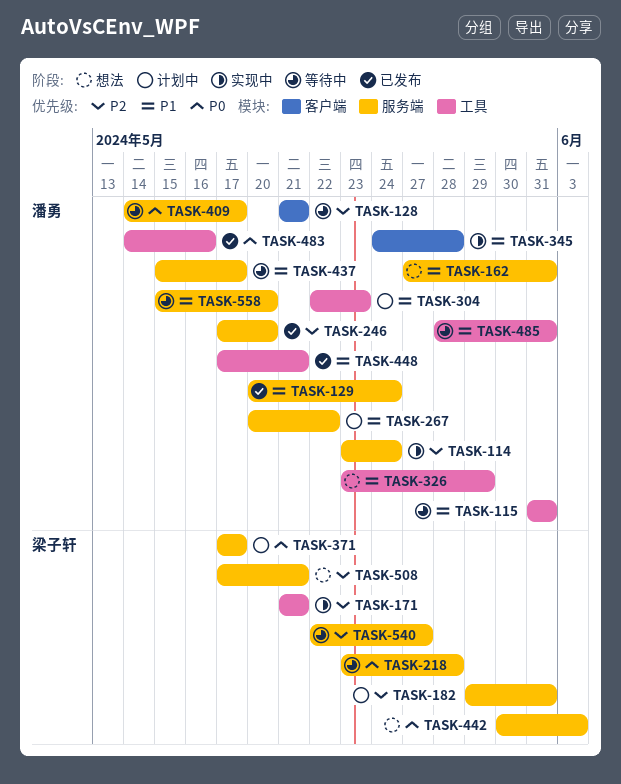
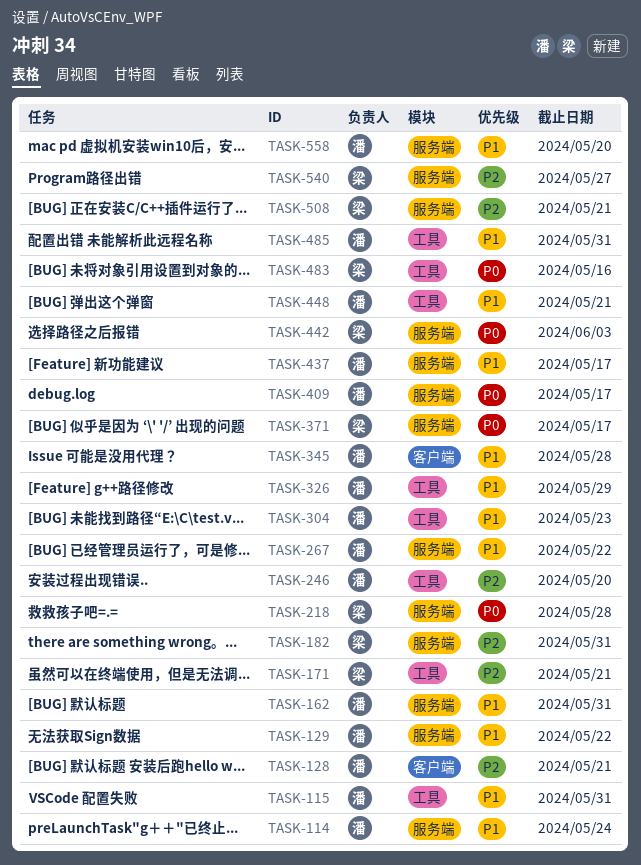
TASK-114, priority: P2 -> P1
TASK-129, due: May 24 -> May 22
TASK-246, label: 服务端 -> 工具
TASK-483, owner: 潘勇 -> 梁子轩

